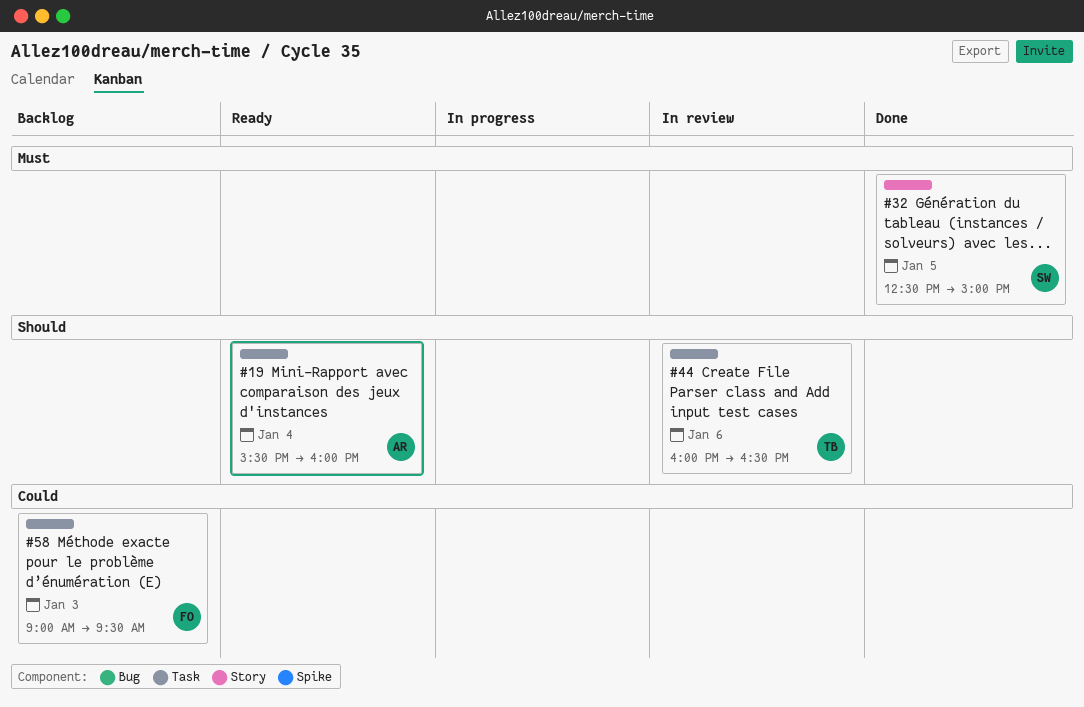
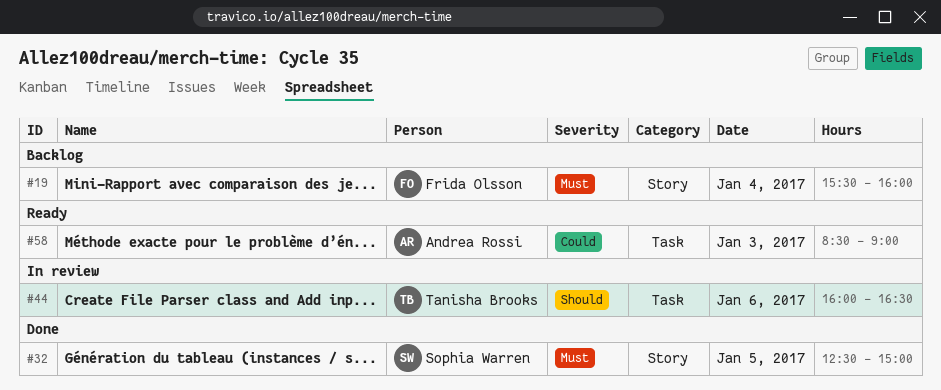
#19, status: Ready -> Backlog
#19, owner: Andrea Rossi -> Frida Olsson
#19, priority: Should -> Must
#19, label: Task -> Story
#58, status: Backlog -> Ready
#58, owner: Frida Olsson -> Andrea Rossi
#58, begins: 09:00 -> 08:30
#58, ends: 09:30 -> 09:00

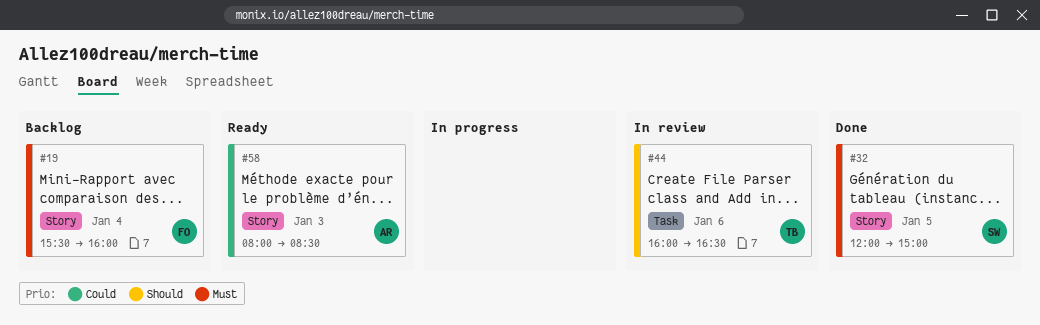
#32, begins: 12:30 -> 12:00
#58, label: Task -> Story
#58, begins: 08:30 -> 08:00
#58, ends: 09:00 -> 08:30

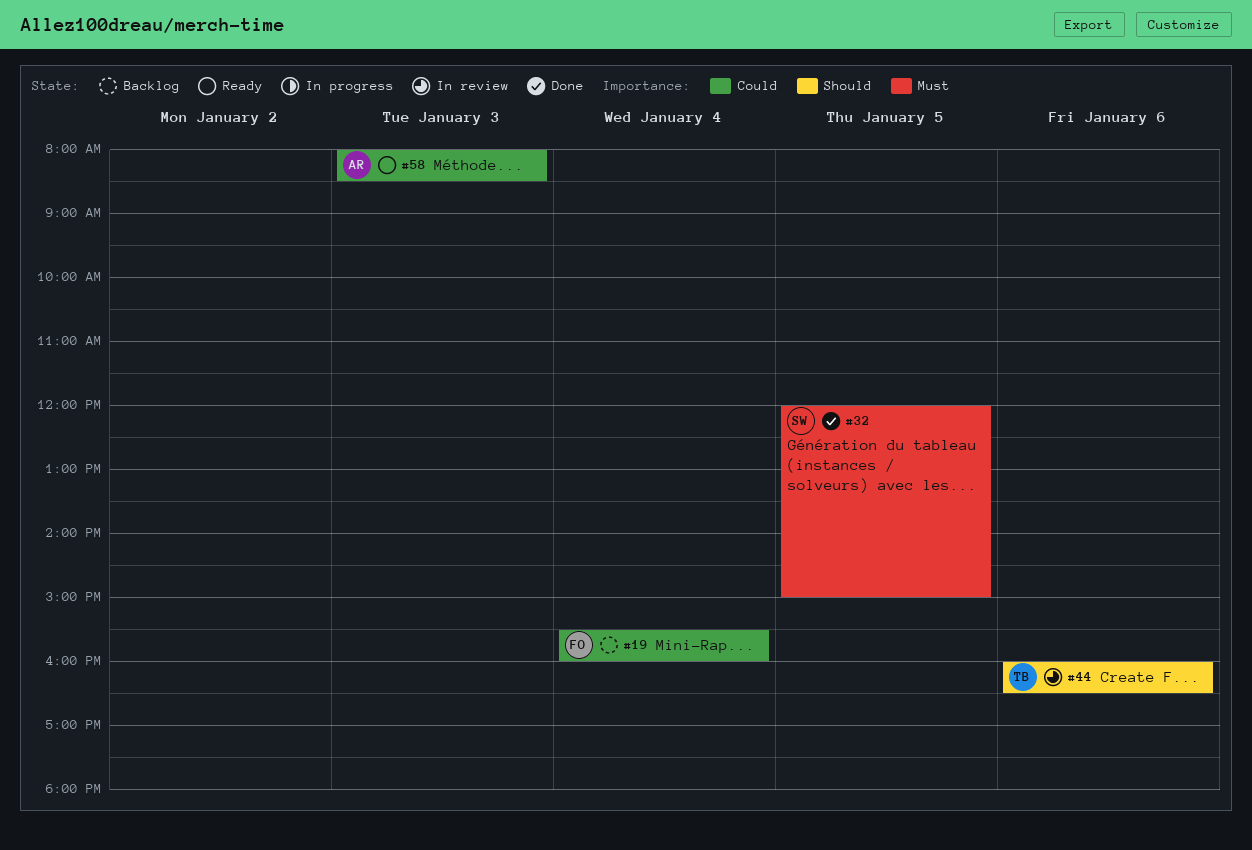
#19, priority: Must -> Could

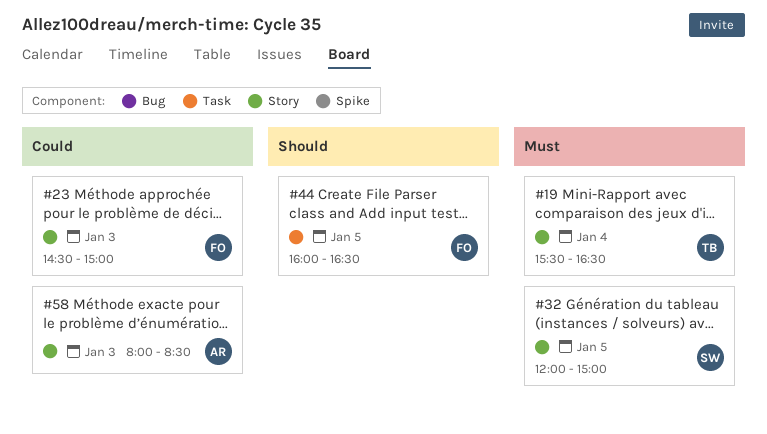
#19, owner: FO -> TB
#19, priority: Could -> Must
#19, ends: 16:00 -> 16:30
#23: none -> present
#44, owner: TB -> FO
#44, day: Jan 6 -> Jan 5

